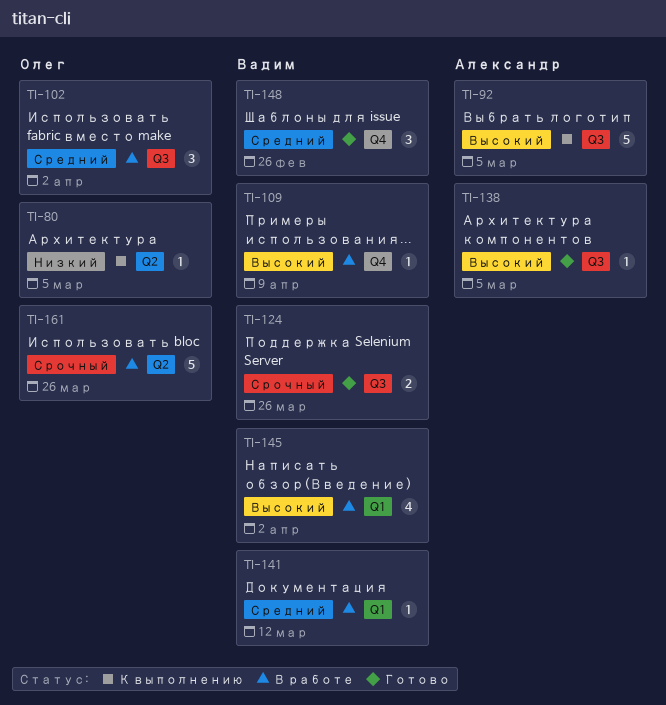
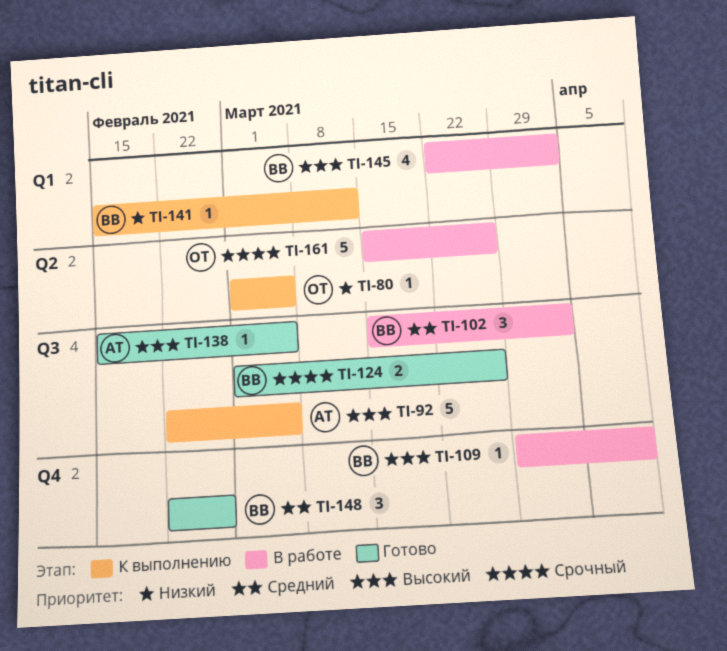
TI-102, owner: Олег -> Вадим
TI-141, status: В работе -> К выполнению
TI-141, priority: Средний -> Низкий

